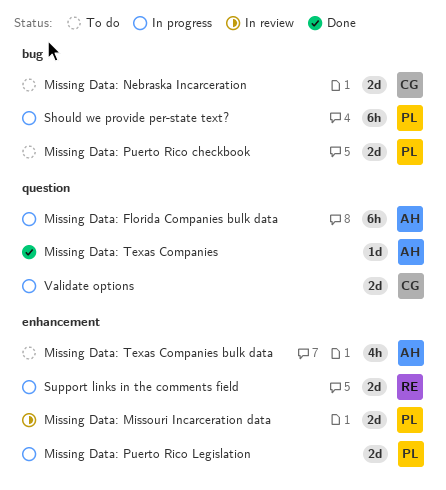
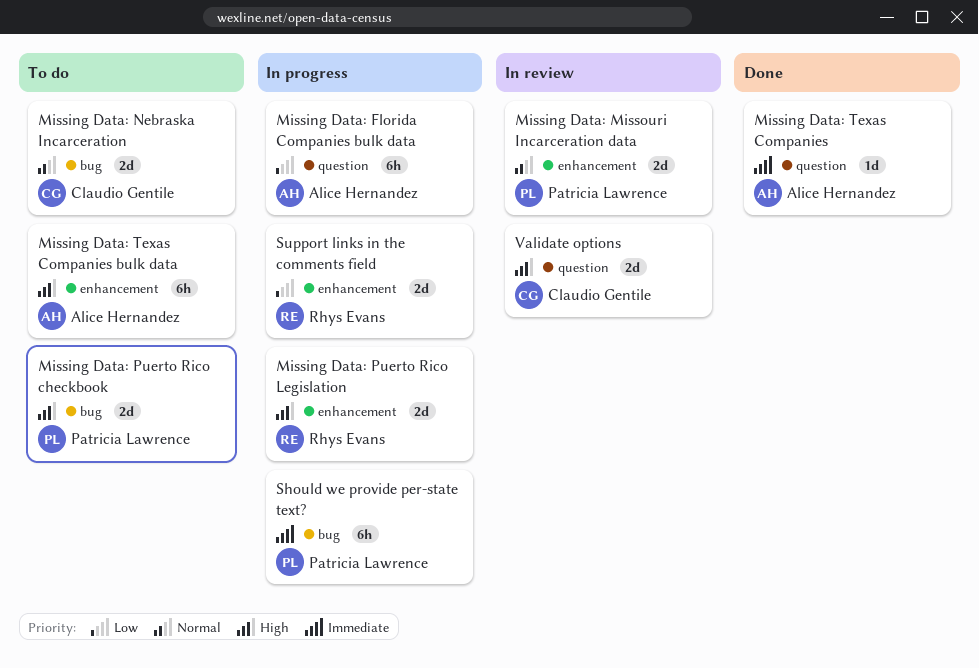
Missing Data: Puerto Rico Legislation, owner: Patricia Lawrence -> Rhys Evans
Missing Data: Texas Companies bulk data, estimate: 4h -> 6h
Validate options, status: In progress -> In review

